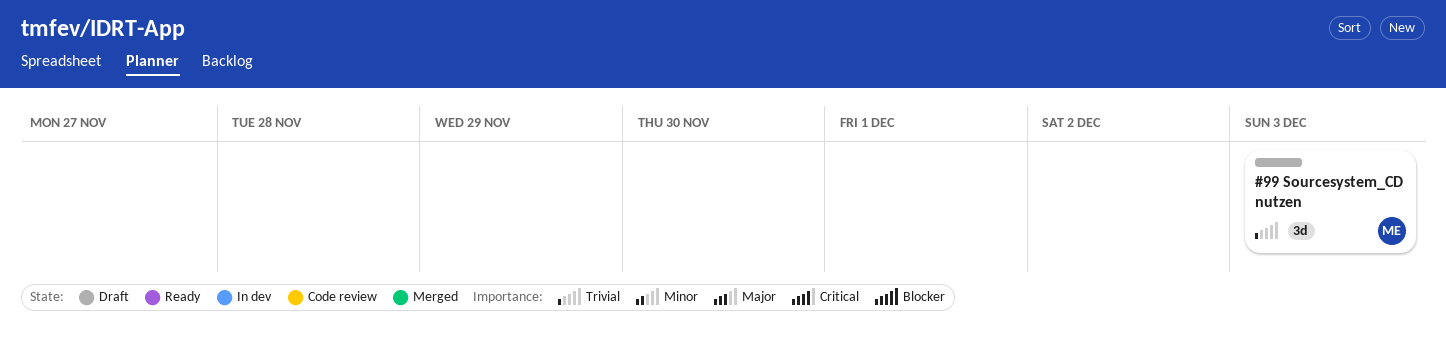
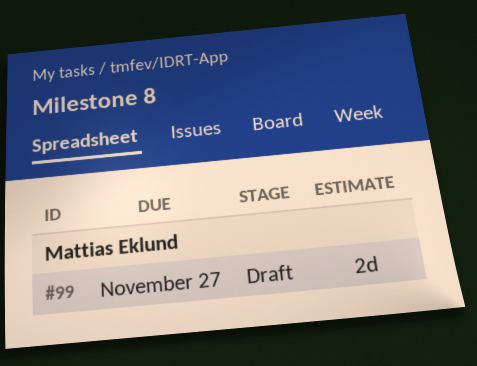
#99, estimate: 3d -> 2d
#99, due: Dec 3 -> Nov 27

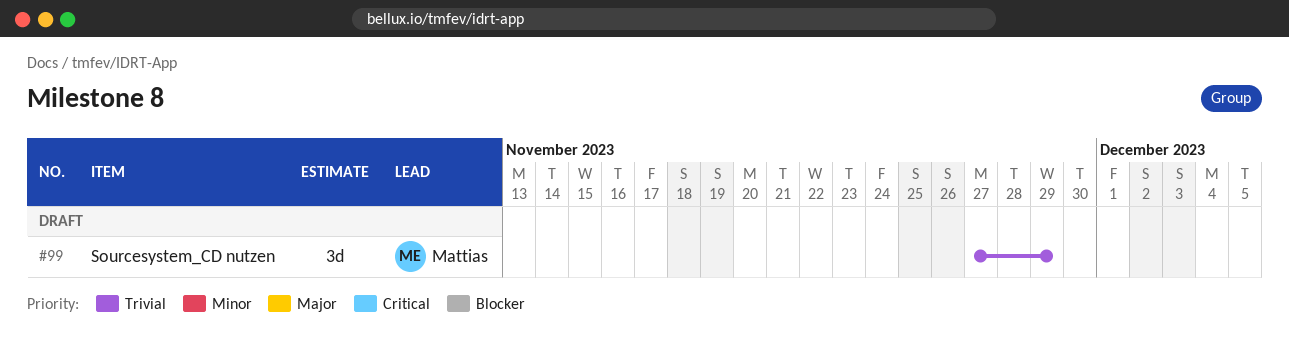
#99, estimate: 2d -> 3d
#99, due: Nov 27 -> Nov 29

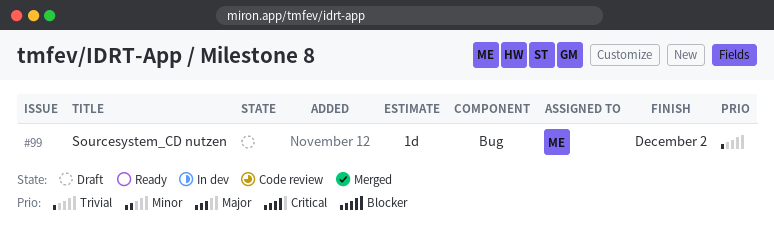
#99, estimate: 3d -> 1d
#99, due: Nov 29 -> Dec 2

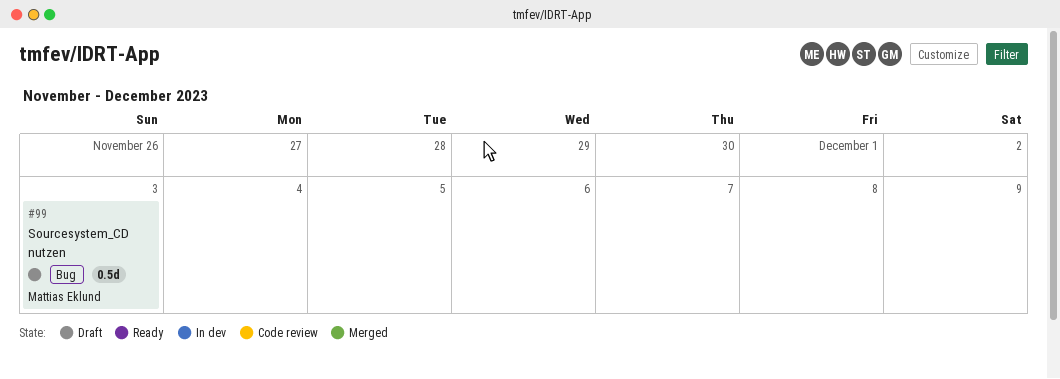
#99, estimate: 1d -> 0.5d
#99, due: Dec 2 -> Dec 3

